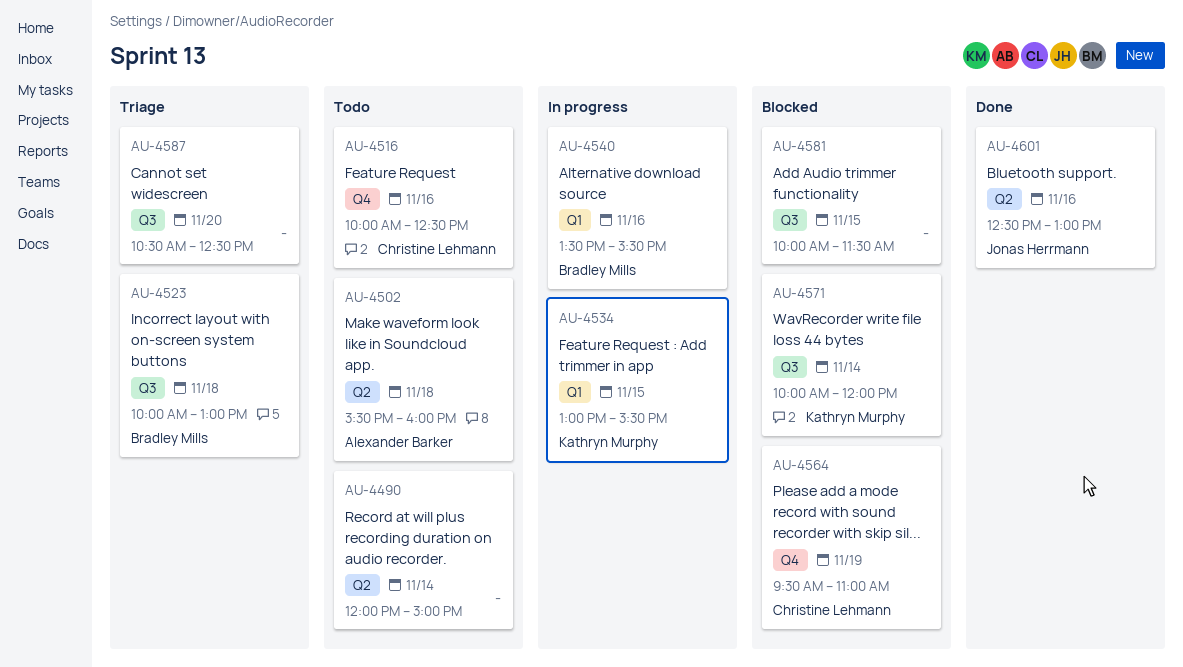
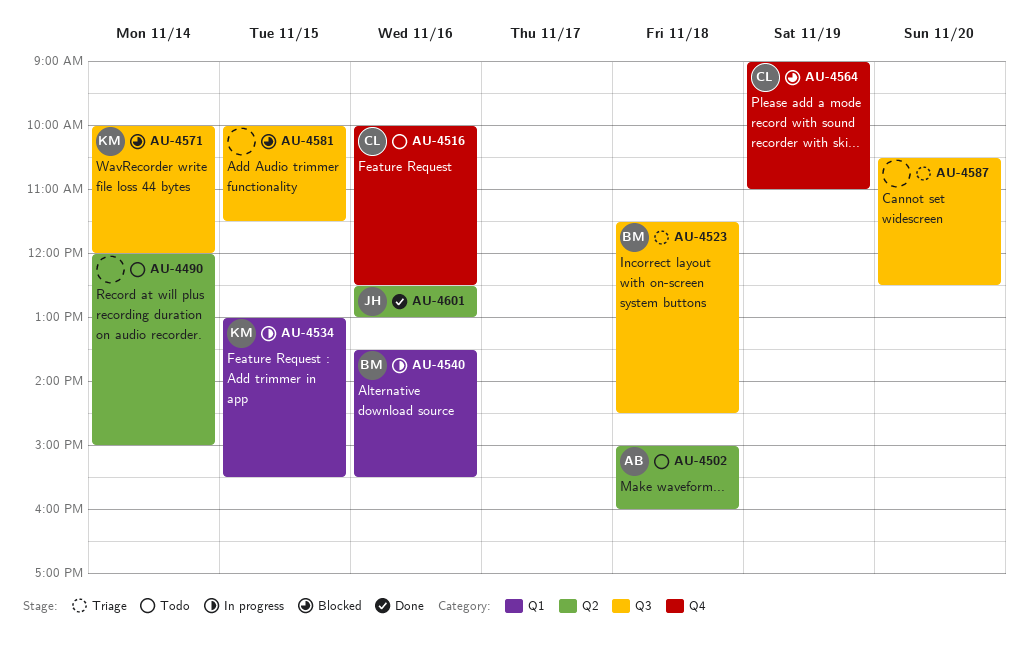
AU-4502, begins: 15:30 -> 15:00
AU-4523, begins: 10:00 -> 11:30
AU-4523, ends: 13:00 -> 14:30
AU-4564, begins: 09:30 -> 09:00

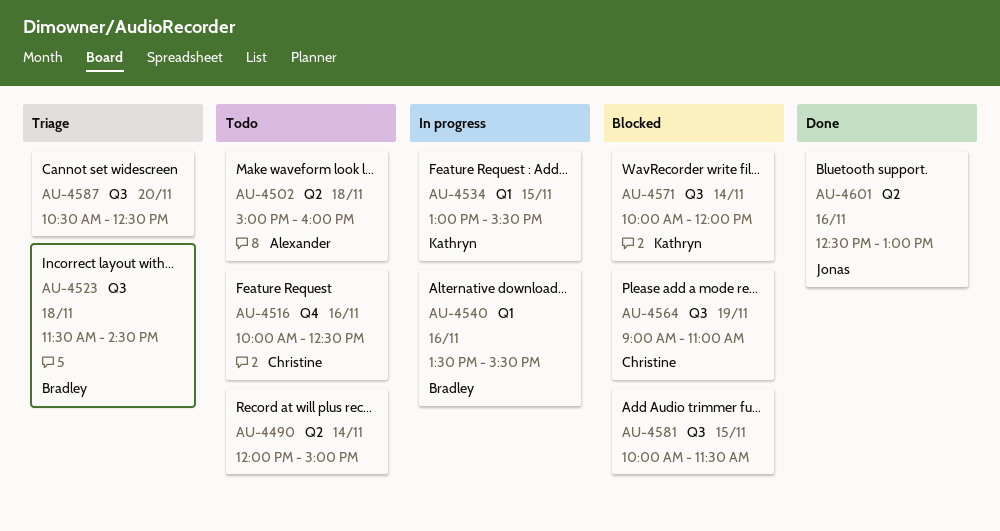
AU-4564, label: Q4 -> Q3

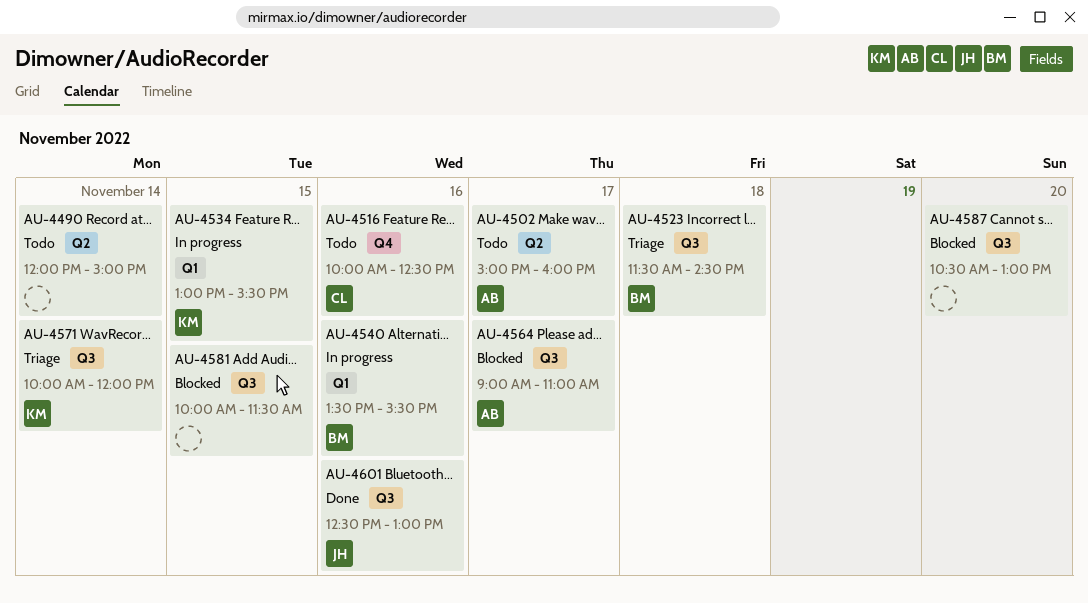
AU-4502, day: Nov 18 -> Nov 17
AU-4564, owner: Christine -> Alexander
AU-4564, day: Nov 19 -> Nov 17
AU-4571, status: Blocked -> Triage
AU-4587, status: Triage -> Blocked
AU-4587, ends: 12:30 -> 13:00
AU-4601, label: Q2 -> Q3

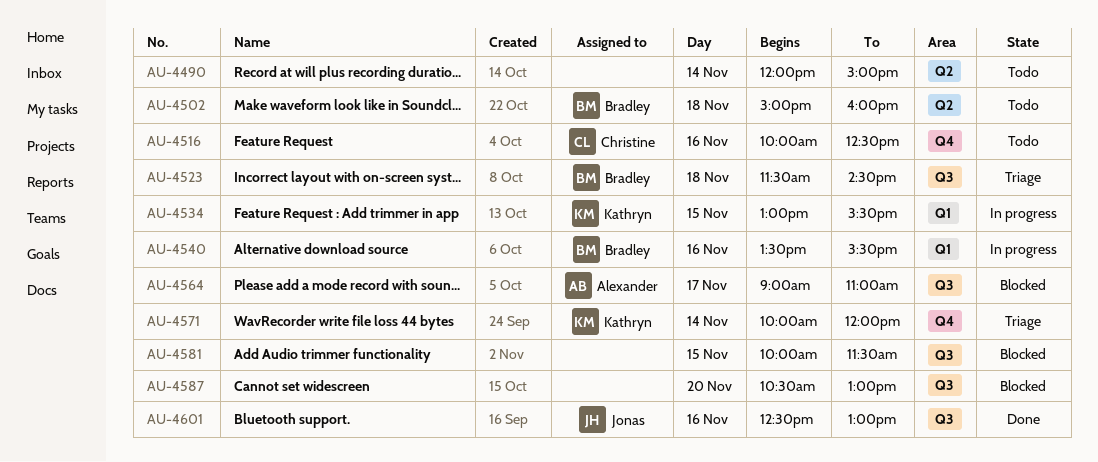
AU-4502, owner: Alexander -> Bradley
AU-4502, day: Nov 17 -> Nov 18
AU-4571, label: Q3 -> Q4

